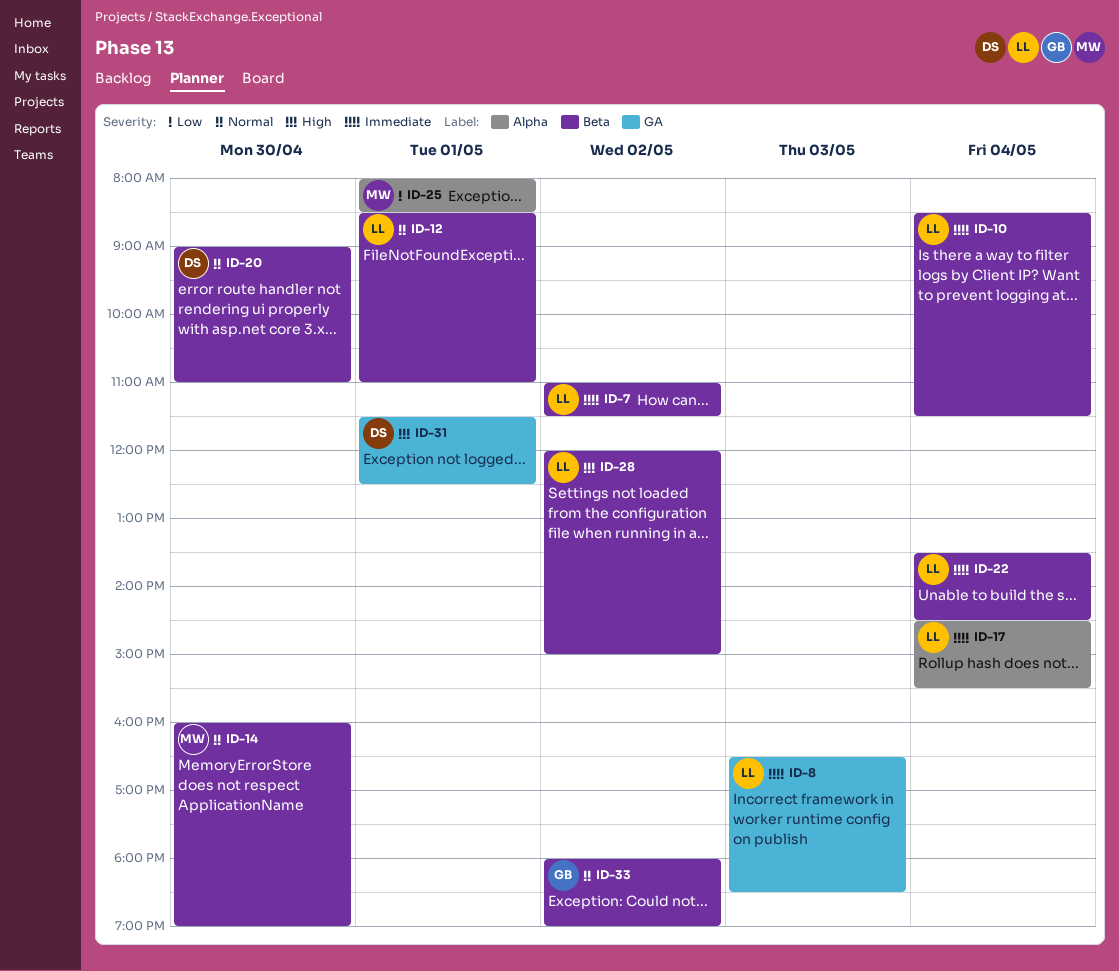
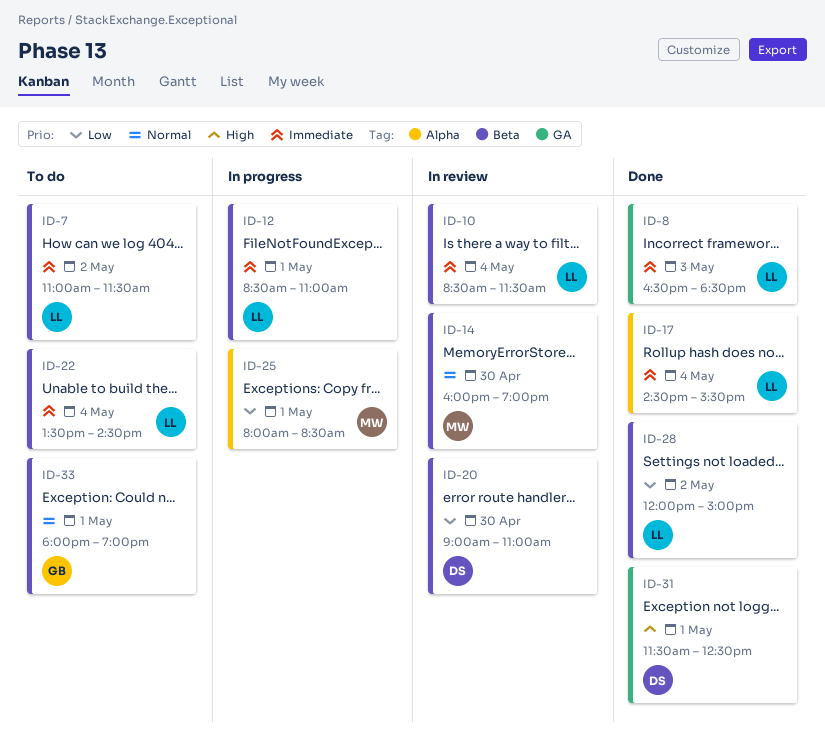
ID-12, priority: Normal -> Immediate
ID-20, priority: Normal -> Low
ID-28, priority: High -> Low
ID-33, day: May 2 -> May 1

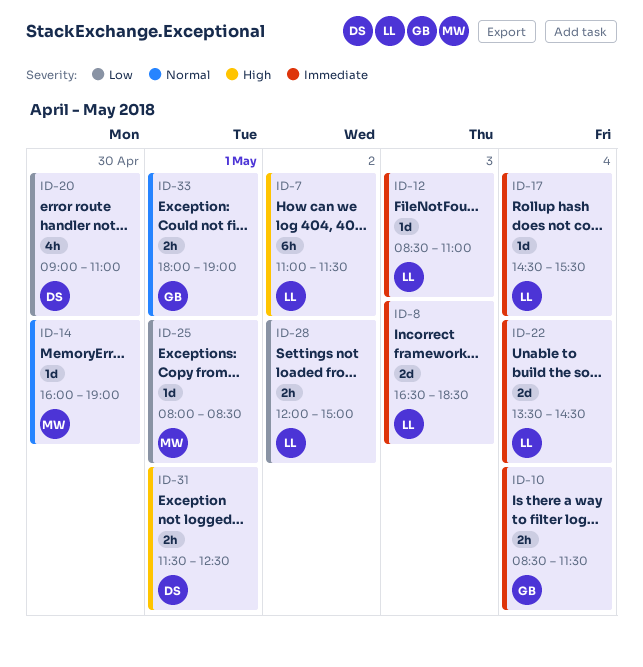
ID-7, priority: Immediate -> High
ID-10, owner: LL -> GB
ID-12, day: May 1 -> May 3

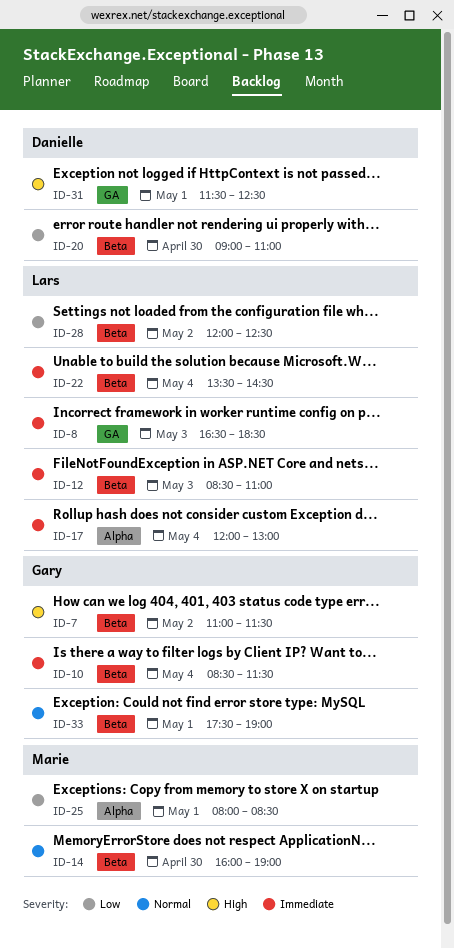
ID-7, owner: Lars -> Gary
ID-17, begins: 14:30 -> 12:00
ID-17, ends: 15:30 -> 13:00
ID-28, ends: 15:00 -> 12:30
ID-33, begins: 18:00 -> 17:30

